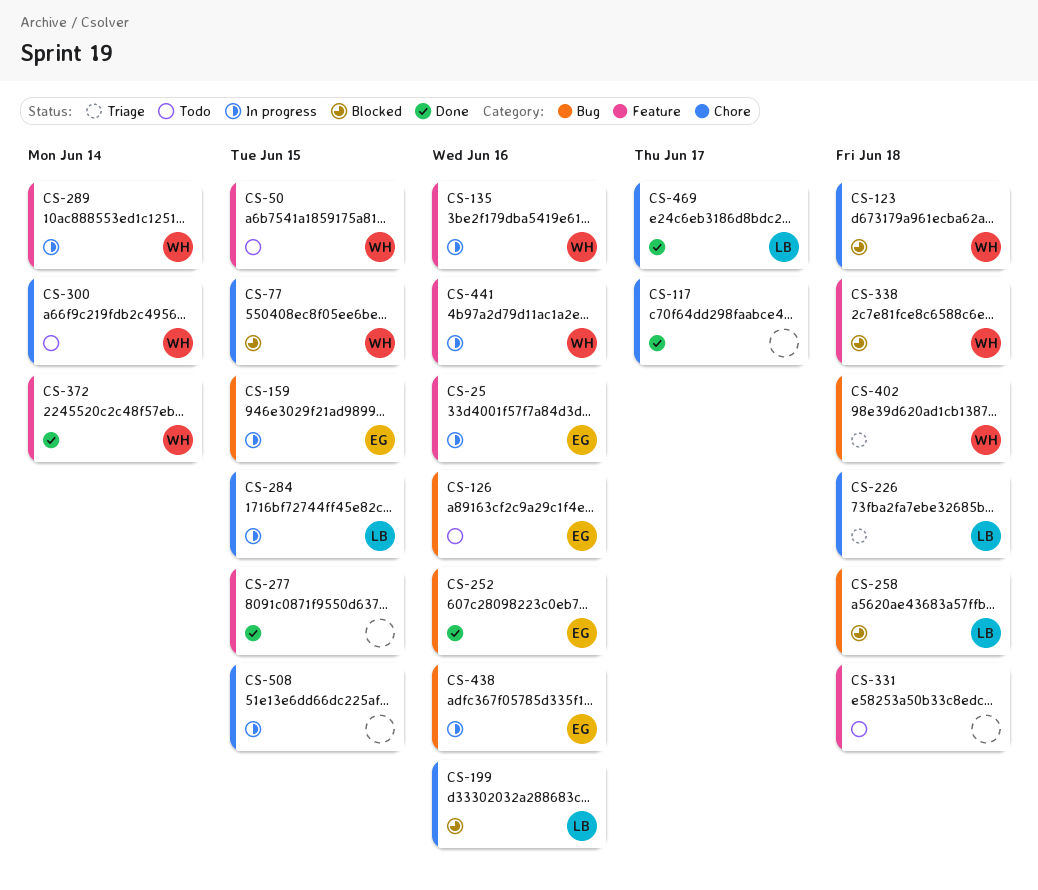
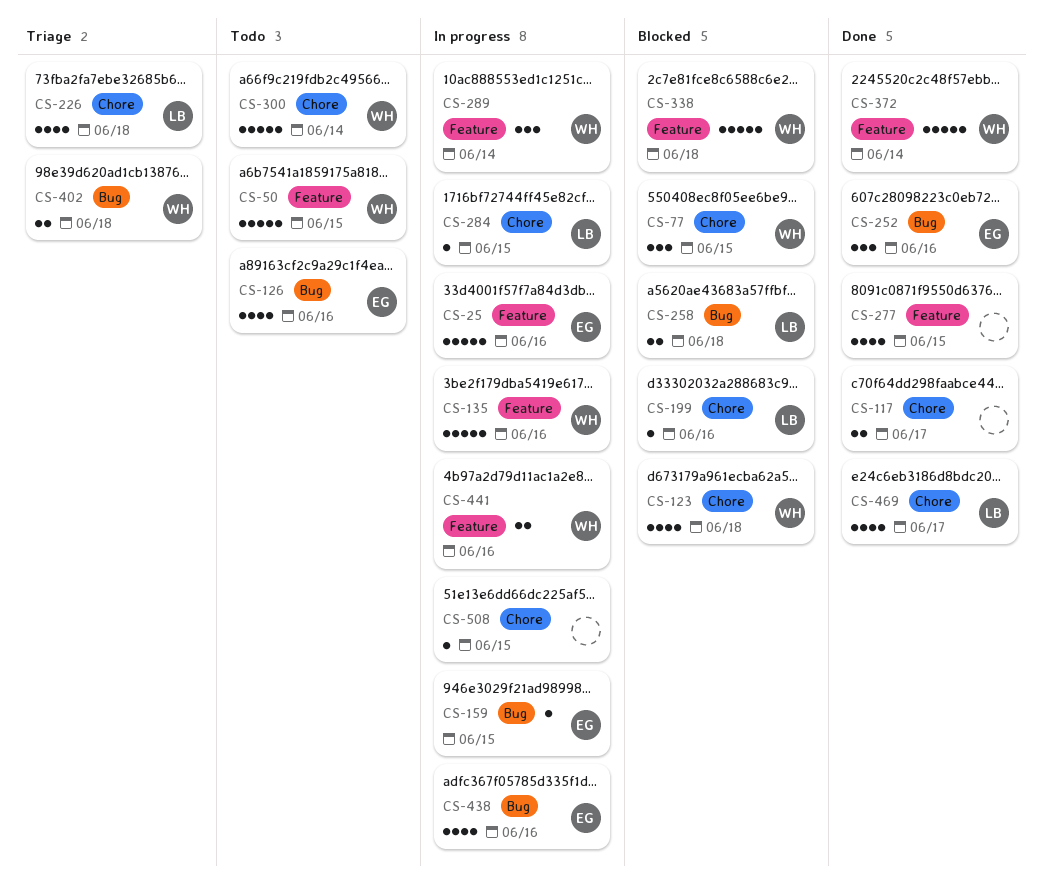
CS-331: present -> none

